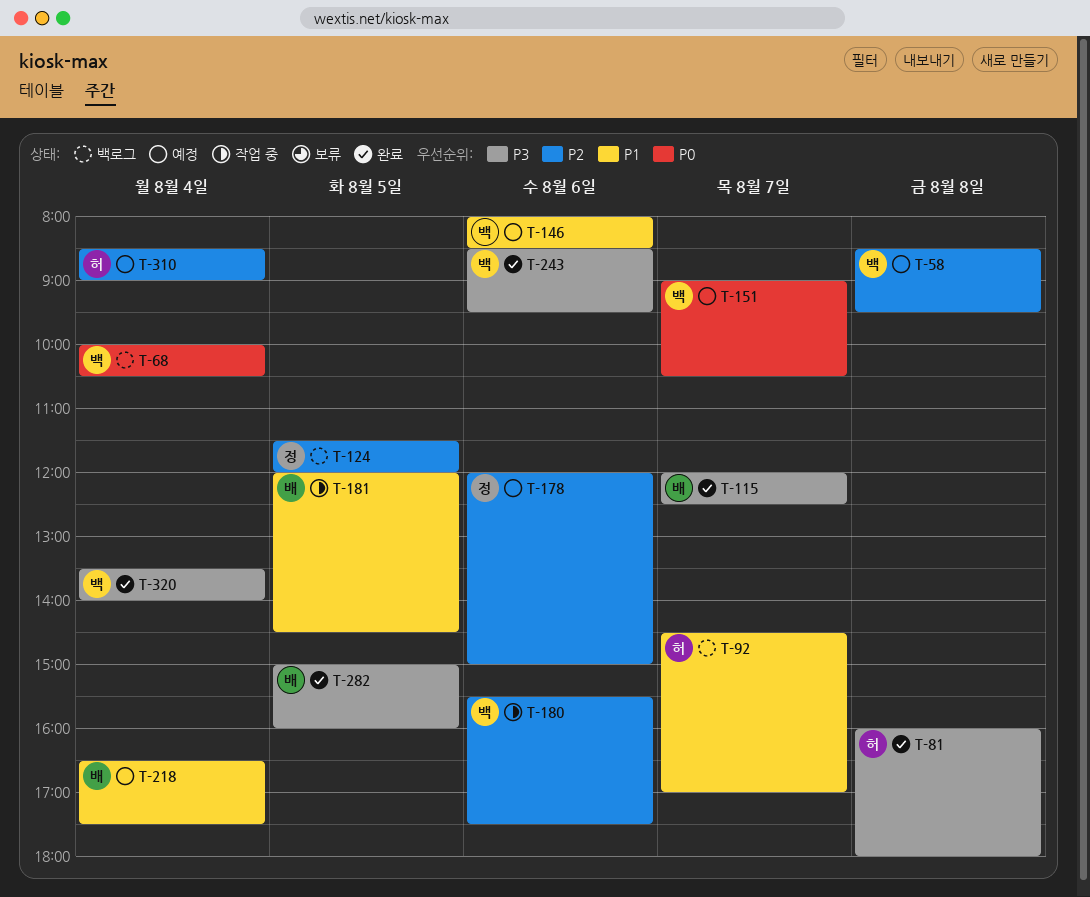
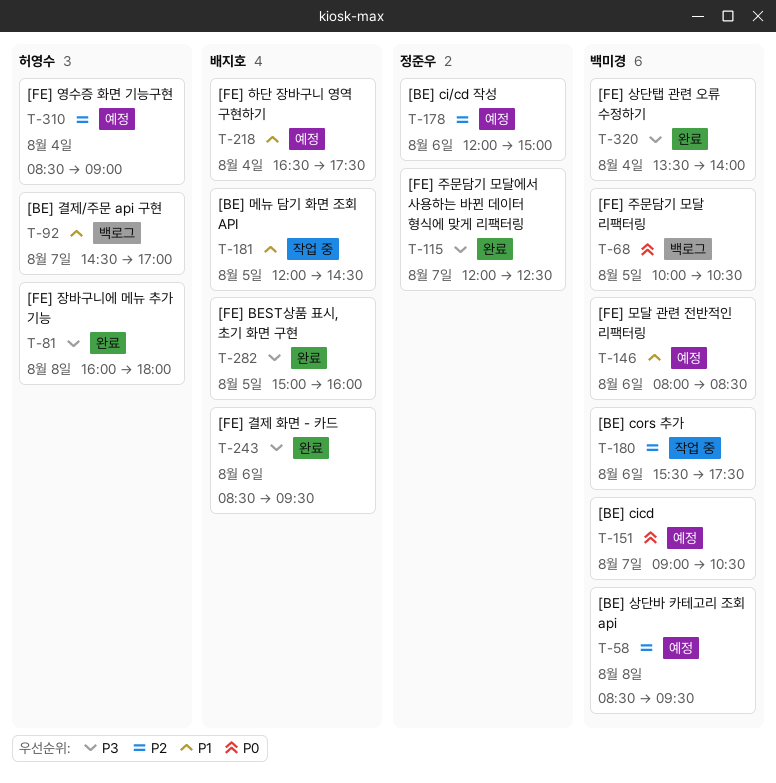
T-68, day: Aug 4 -> Aug 5
T-115, owner: 배지호 -> 정준우
T-124: present -> none
T-243, owner: 백미경 -> 배지호

